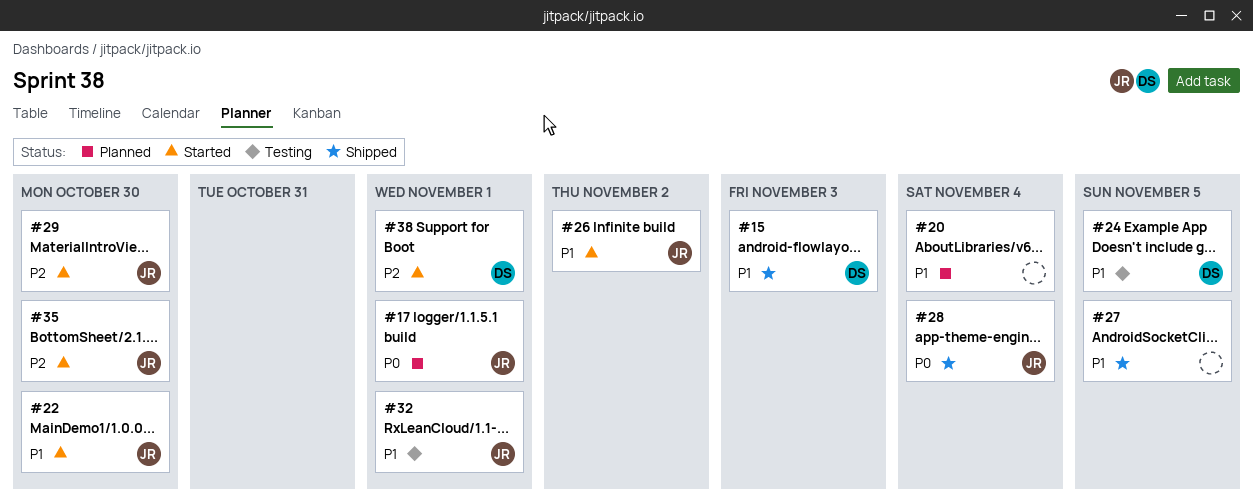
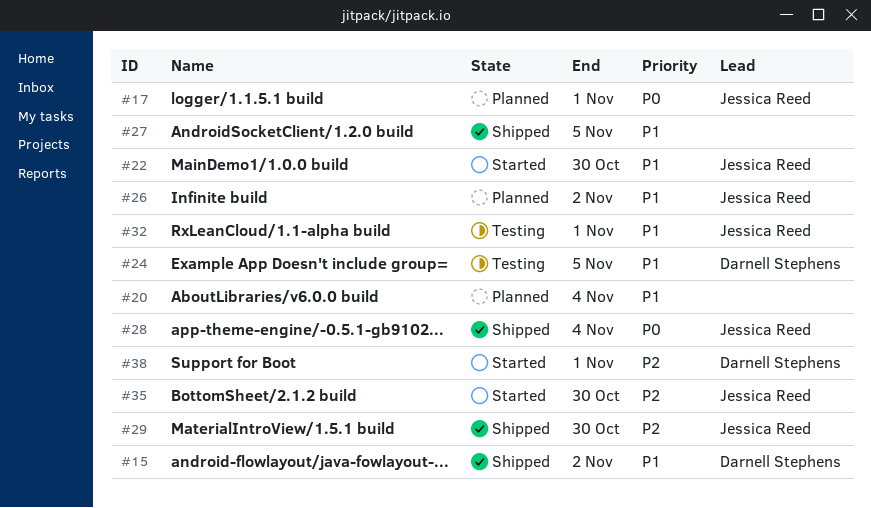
#15, due: Nov 3 -> Nov 2
#26, status: Started -> Planned
#29, status: Started -> Shipped

